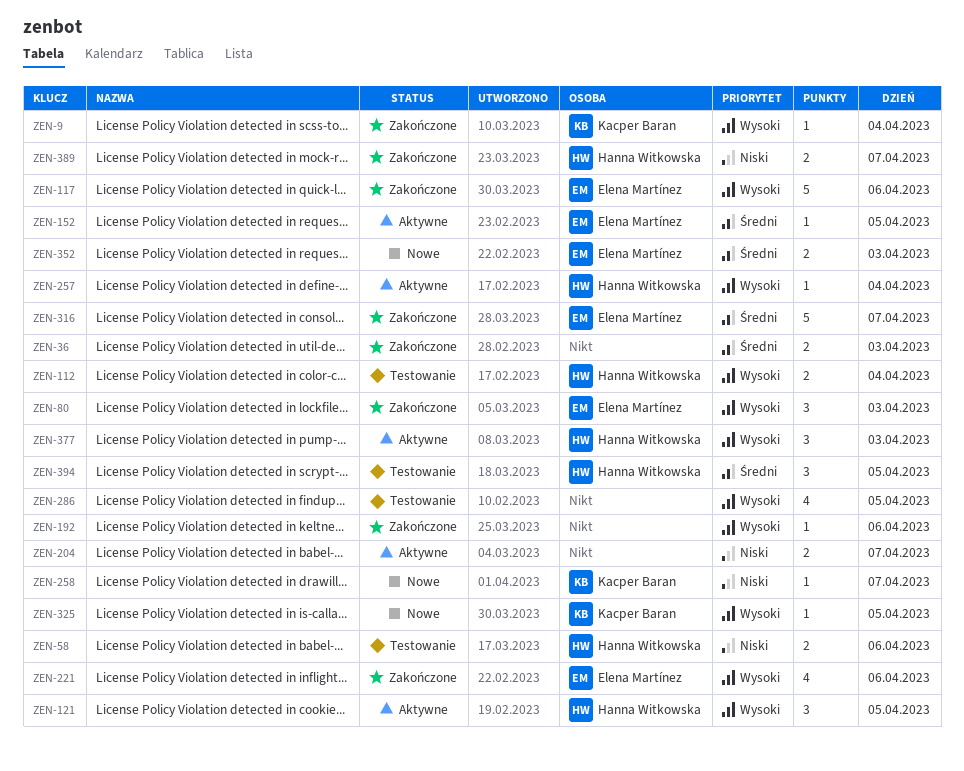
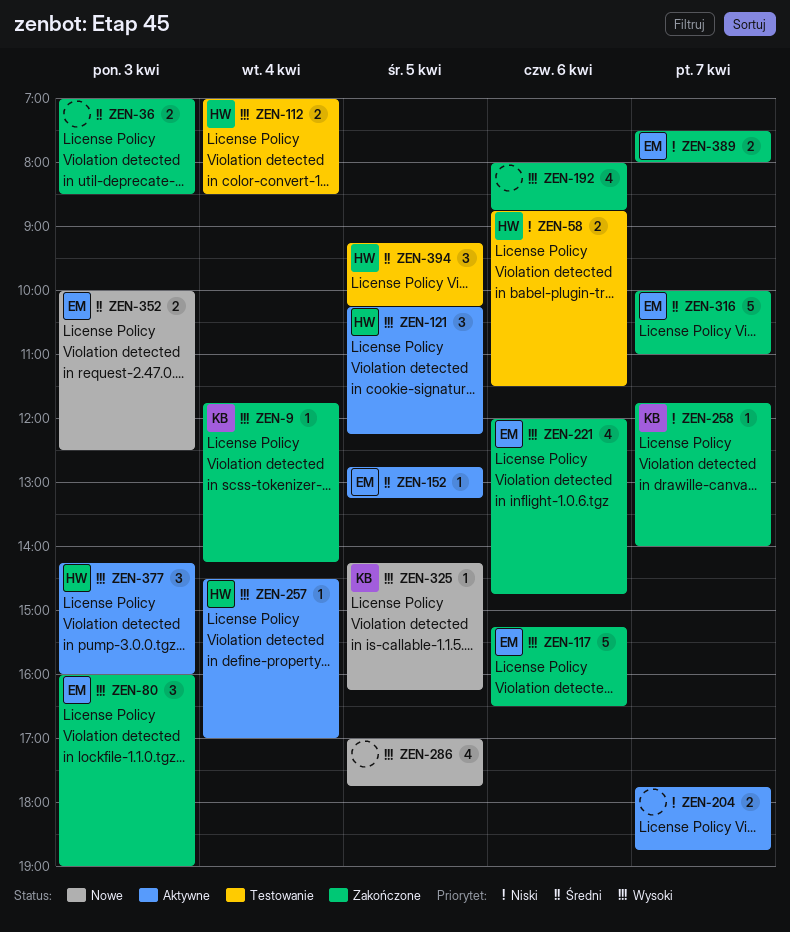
ZEN-192, estimate: 1 -> 4
ZEN-258, status: Nowe -> Zakończone
ZEN-286, status: Testowanie -> Nowe
ZEN-389, owner: Hanna Witkowska -> Elena Martínez

